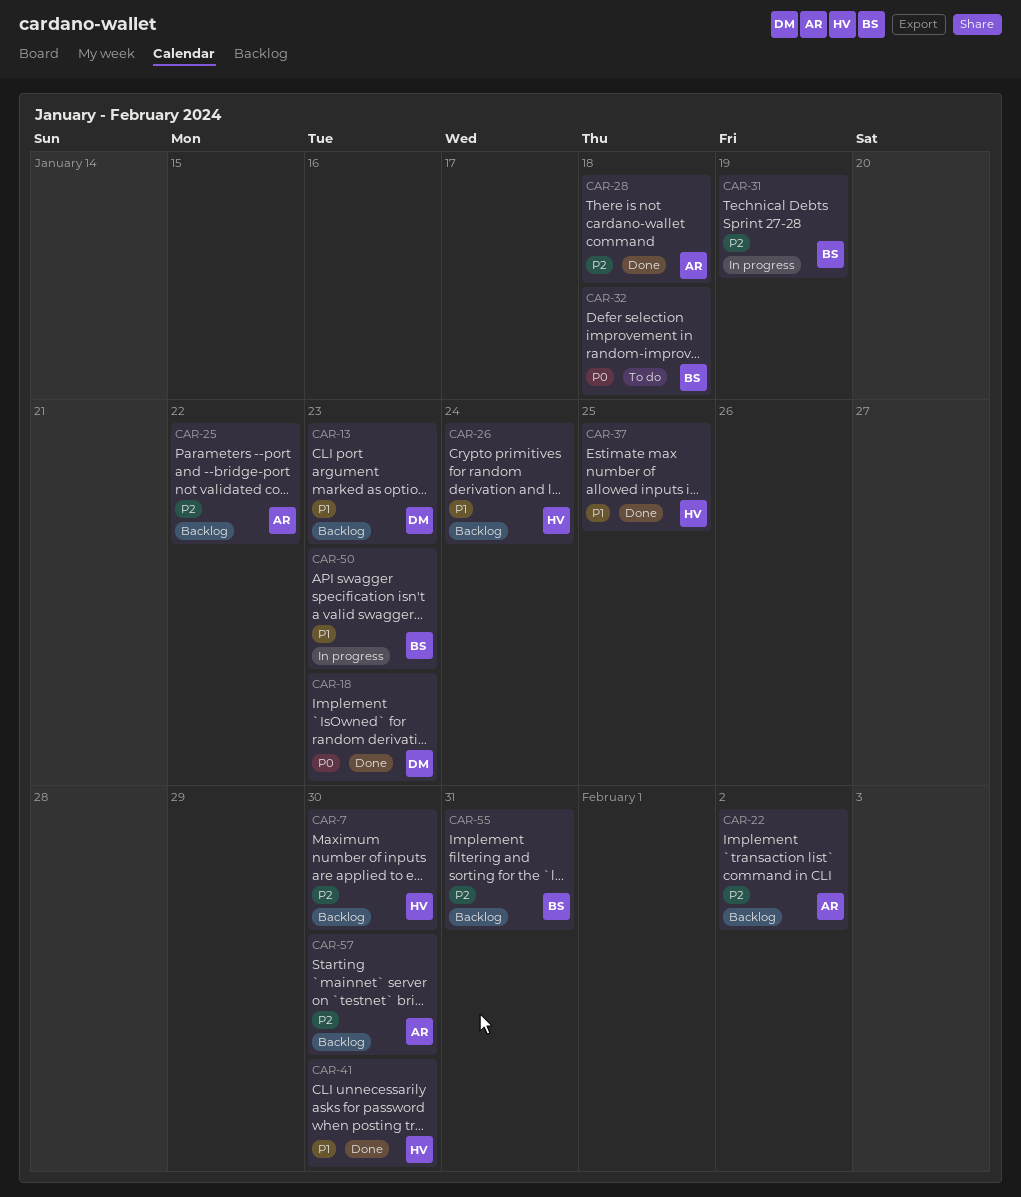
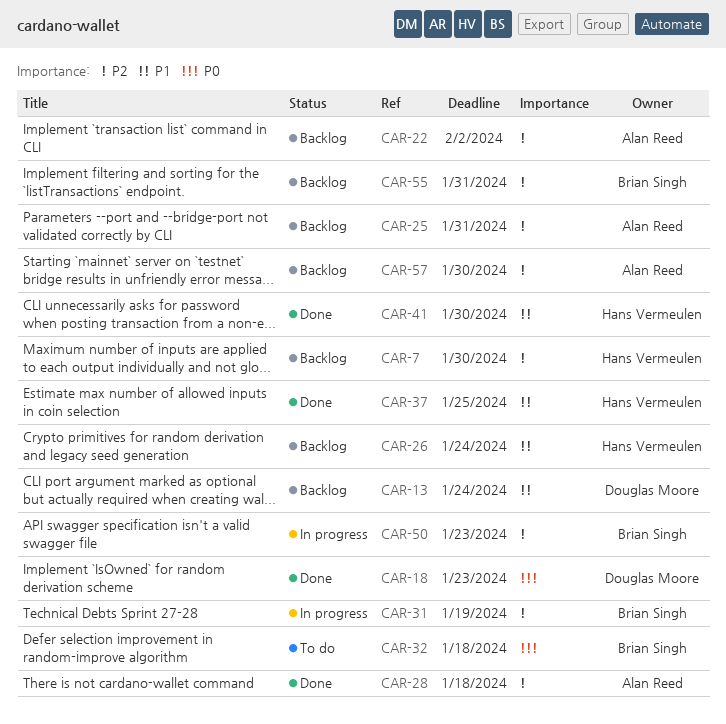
CAR-13, due: Jan 23 -> Jan 24
CAR-25, due: Jan 22 -> Jan 31
CAR-50, priority: P1 -> P2

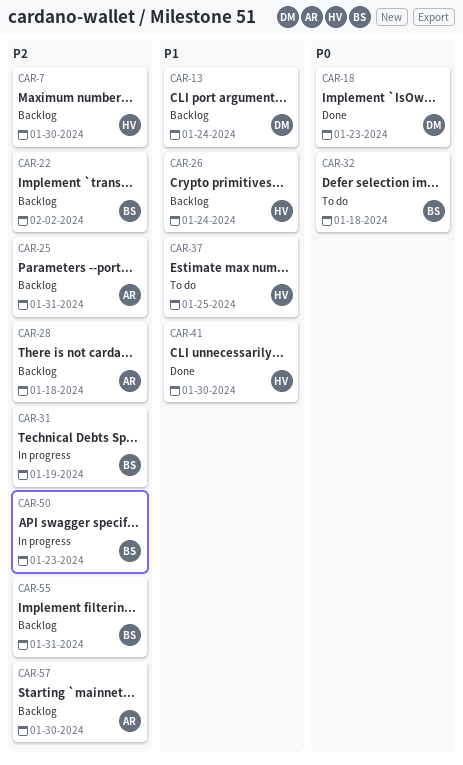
CAR-22, owner: Alan Reed -> Brian Singh
CAR-28, status: Done -> Backlog
CAR-37, status: Done -> To do

